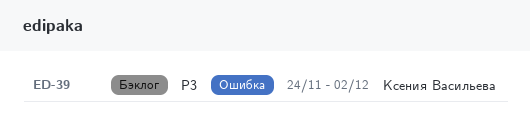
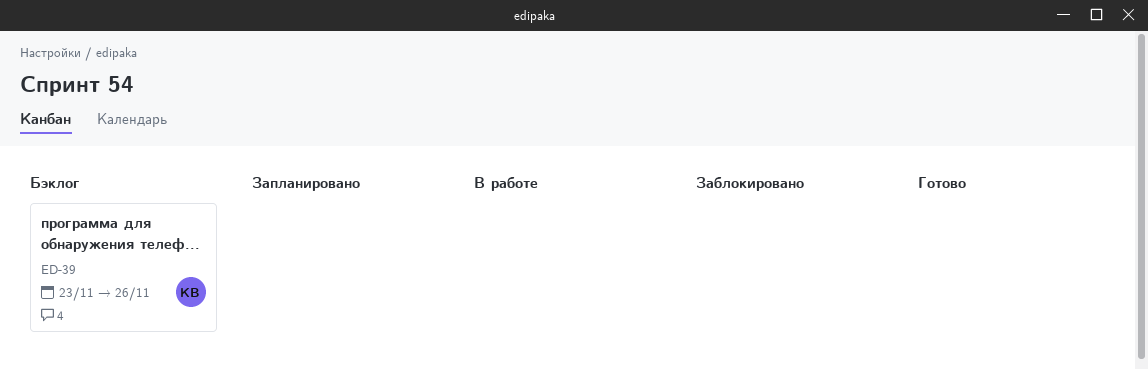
ED-39, start: Nov 24 -> Nov 23
ED-39, due: Dec 2 -> Nov 26

